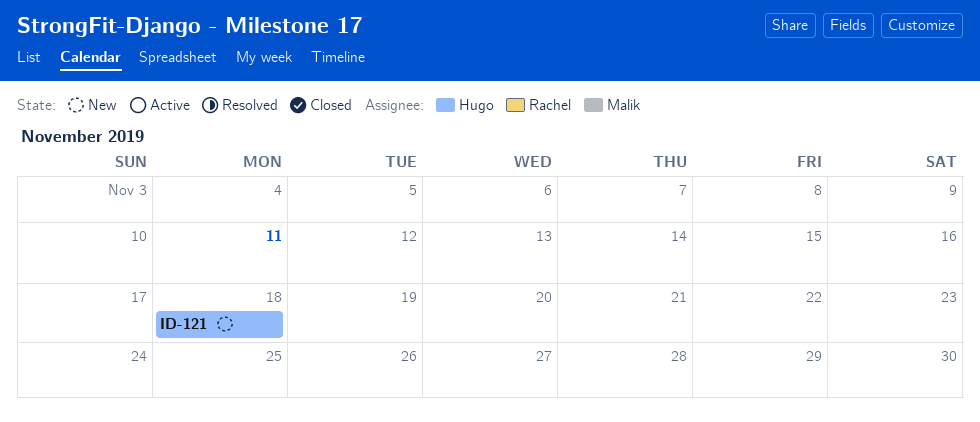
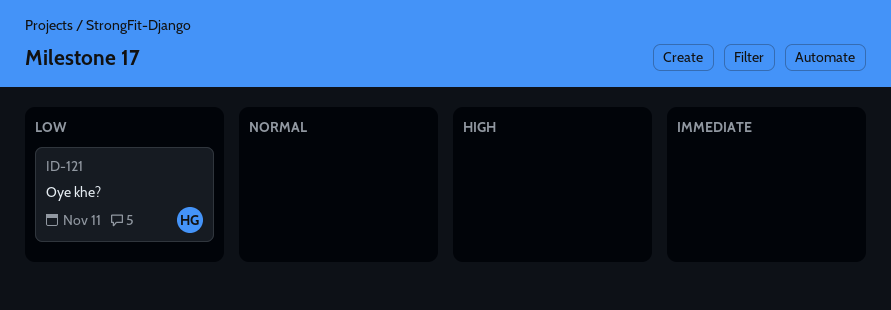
ID-121, due: Nov 18 -> Nov 11

